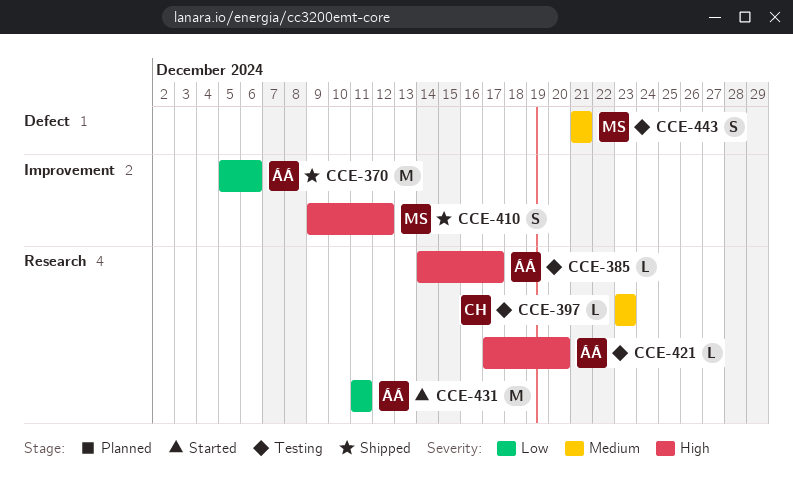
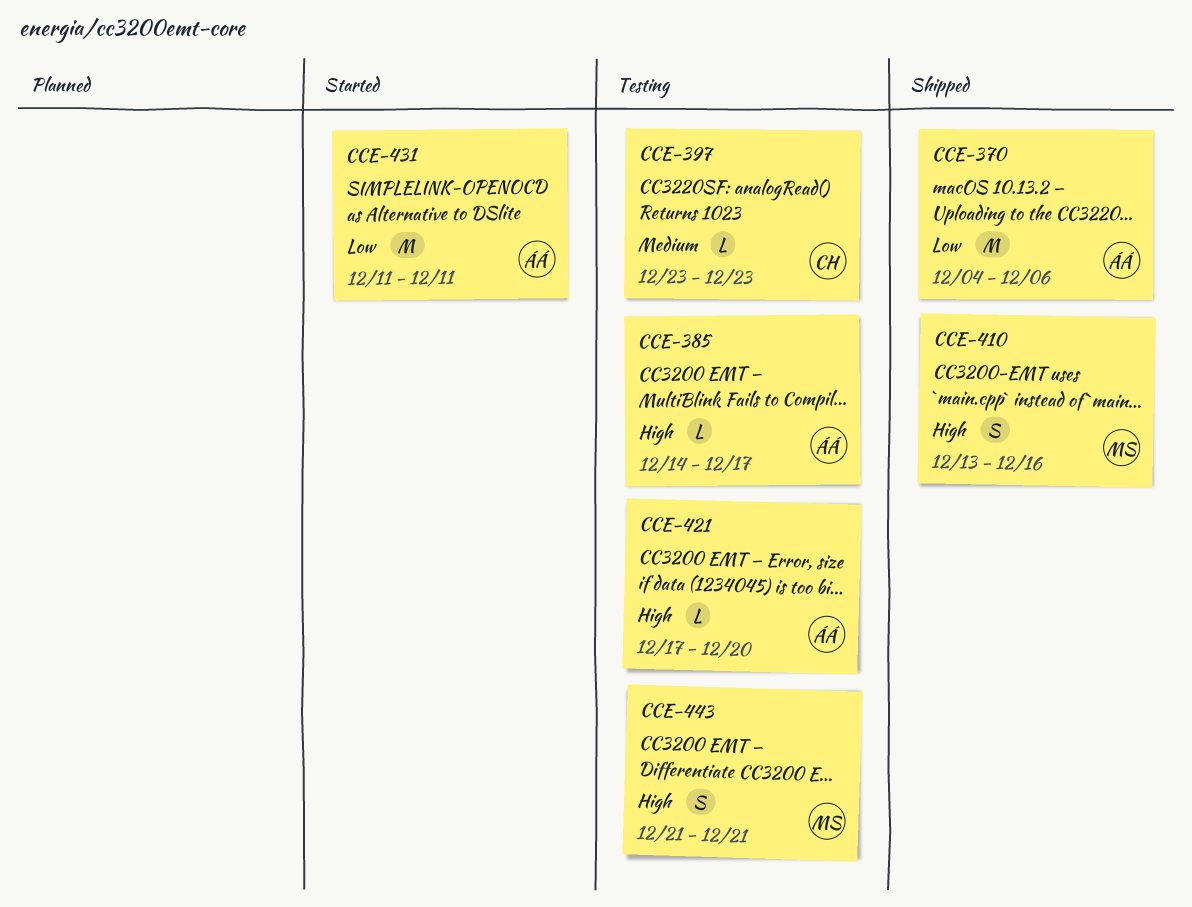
CCE-370, start: Dec 5 -> Dec 4
CCE-410, start: Dec 9 -> Dec 13
CCE-410, due: Dec 12 -> Dec 16
CCE-443, priority: Medium -> High

